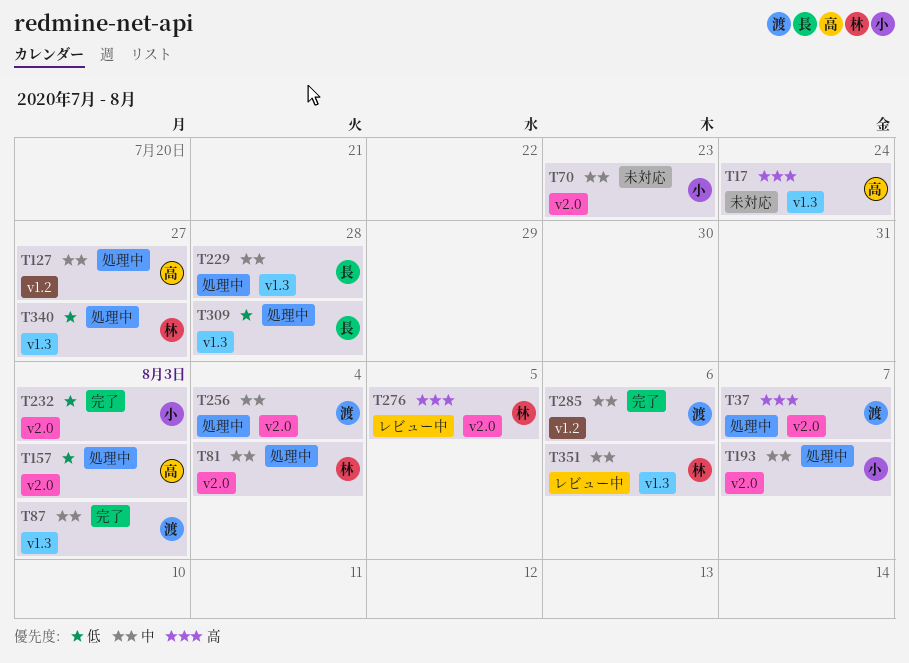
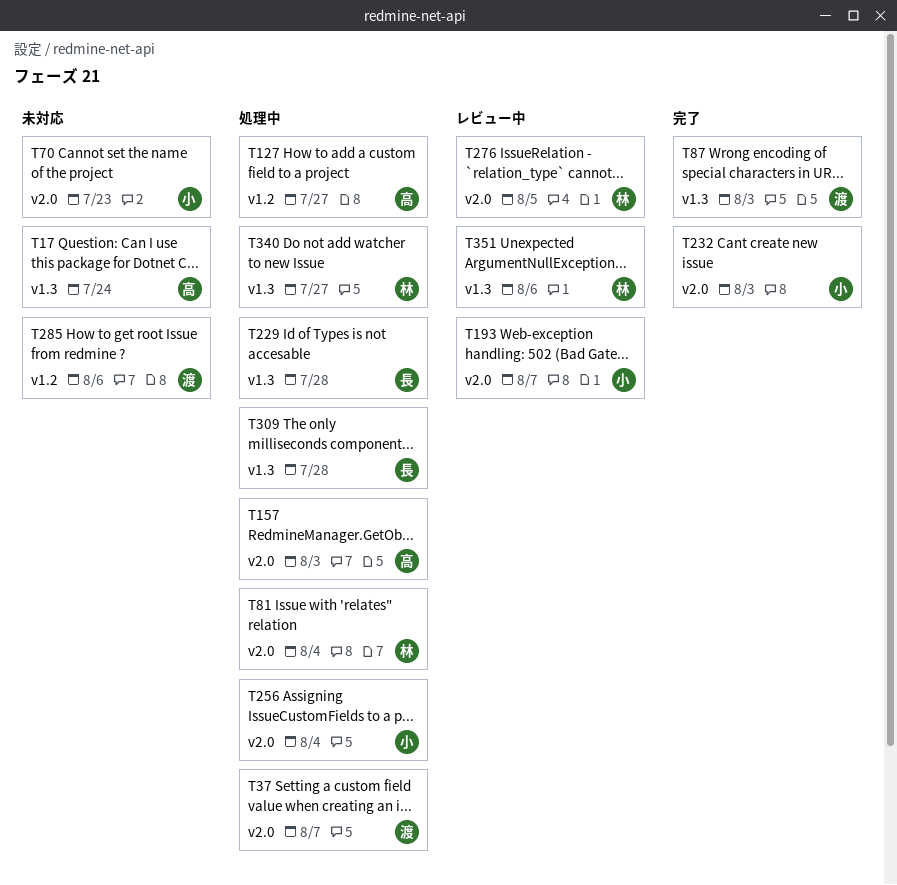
T193, status: 処理中 -> レビュー中
T256, owner: 渡 -> 小
T285, status: 完了 -> 未対応

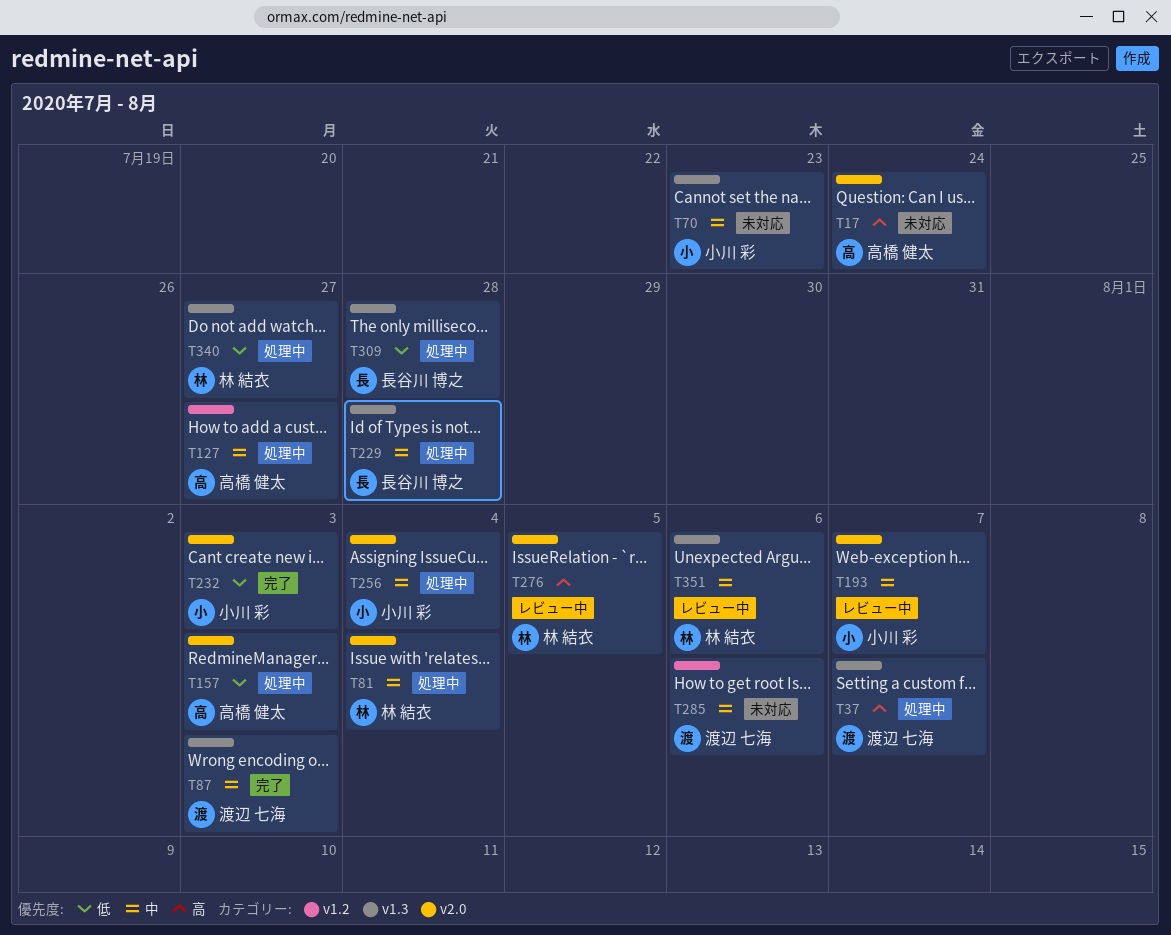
T17, label: v1.3 -> v2.0
T37, label: v2.0 -> v1.3
T70, label: v2.0 -> v1.3

